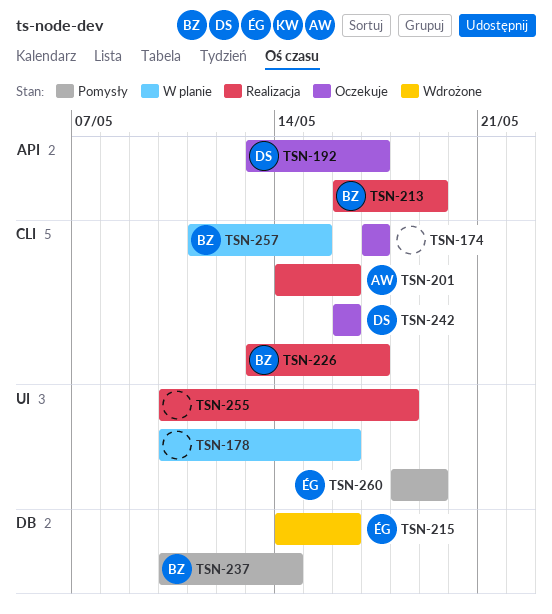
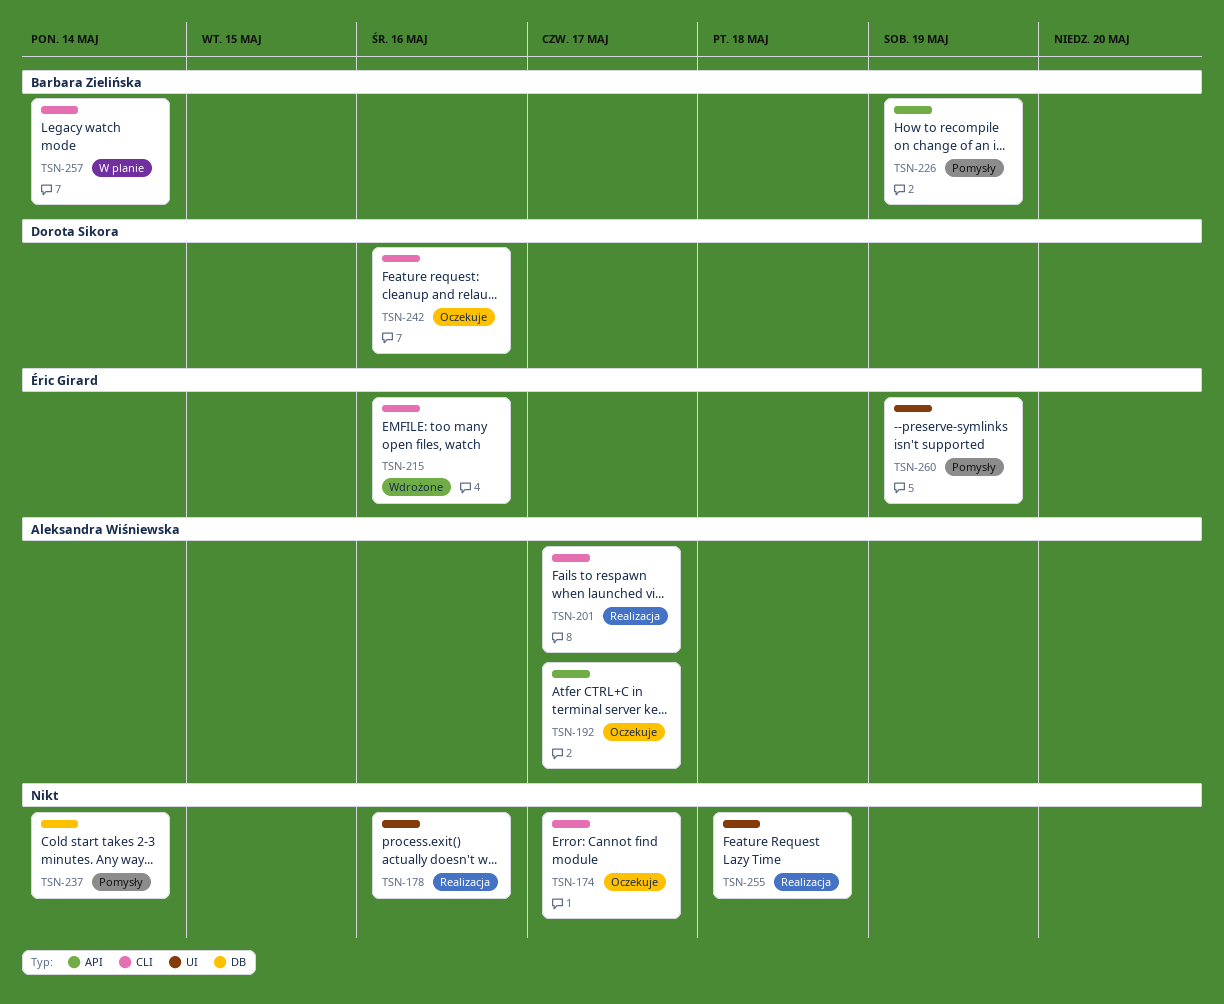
TSN-178, status: W planie -> Realizacja
TSN-192, owner: Dorota Sikora -> Aleksandra Wiśniewska
TSN-201, due: May 16 -> May 17
TSN-213: present -> none
TSN-215, label: DB -> CLI
TSN-226, status: Realizacja -> Pomysły
TSN-226, label: CLI -> API
TSN-226, due: May 17 -> May 19
TSN-237, owner: Barbara Zielińska -> none
TSN-257, due: May 15 -> May 14

